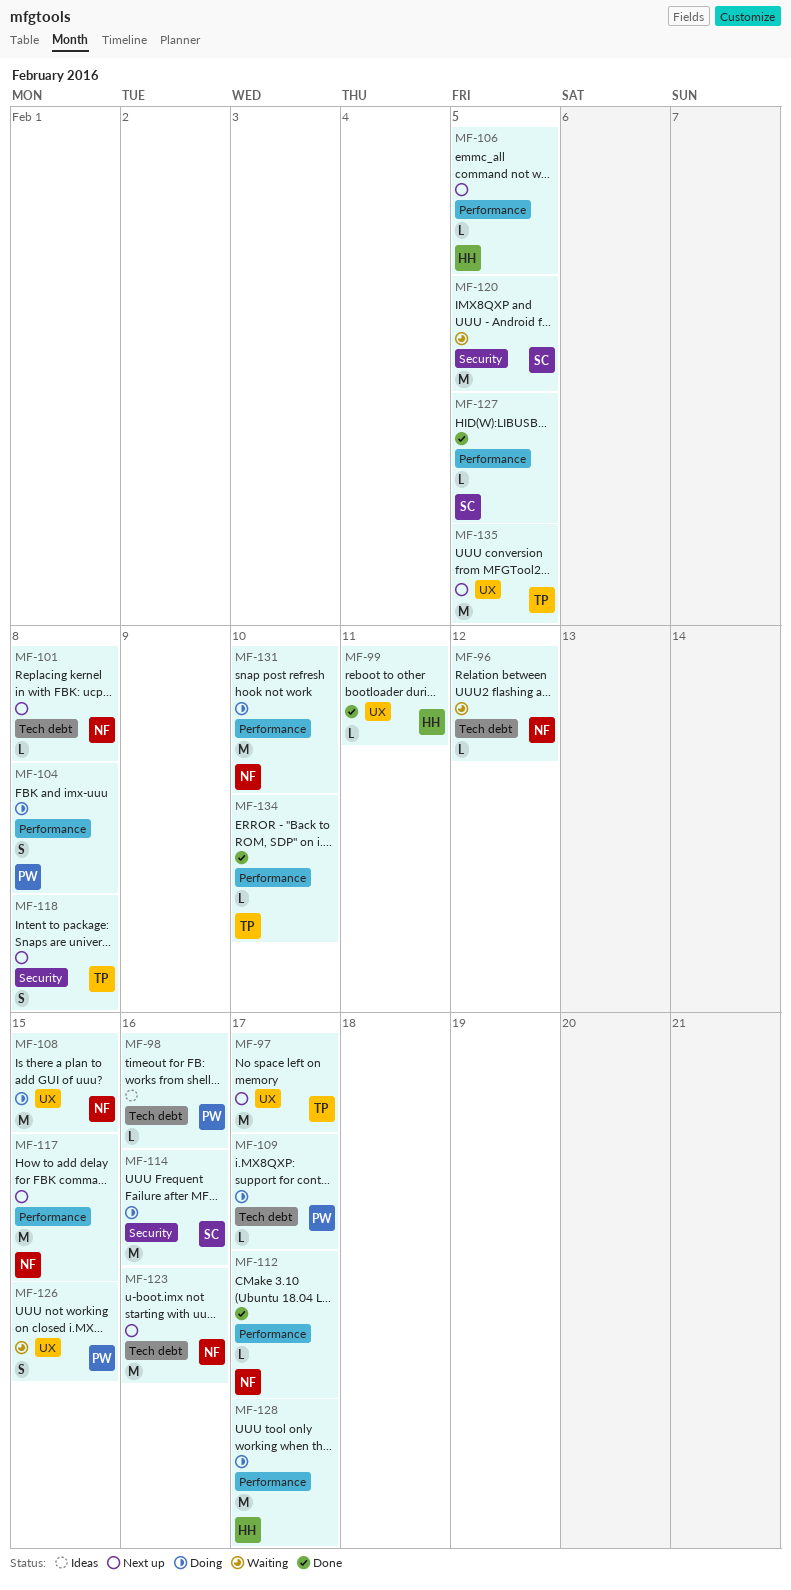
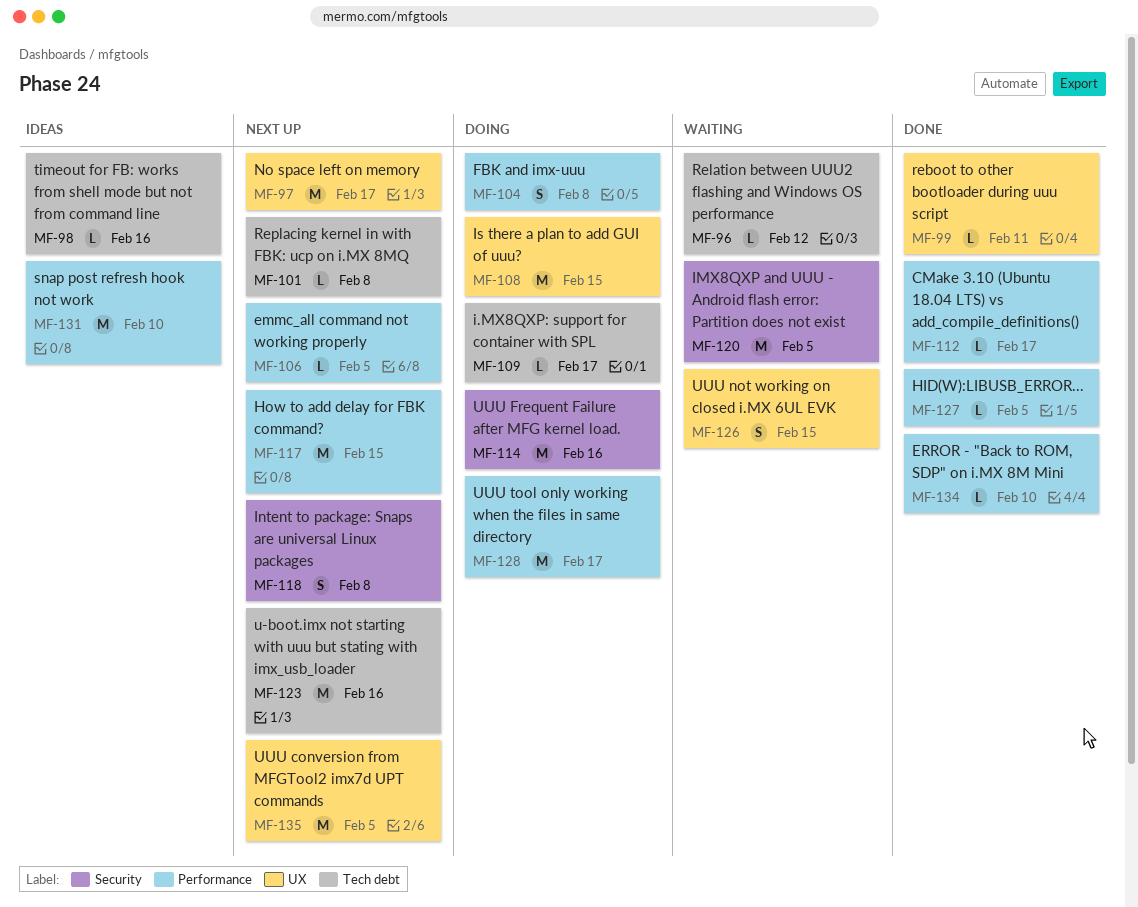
MF-131, status: Doing -> Ideas

